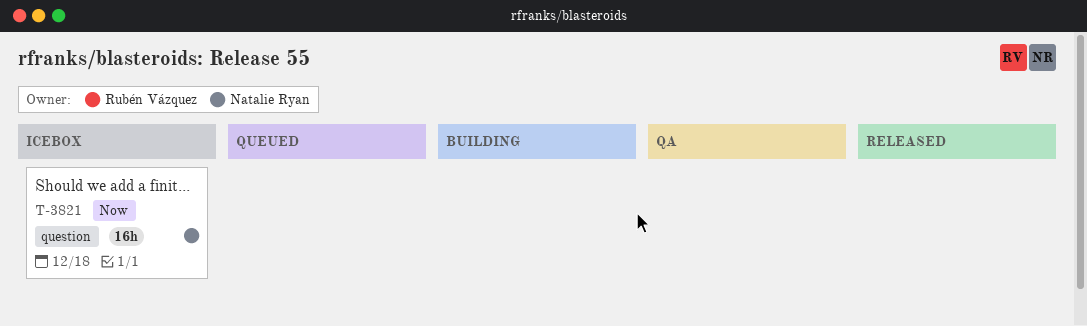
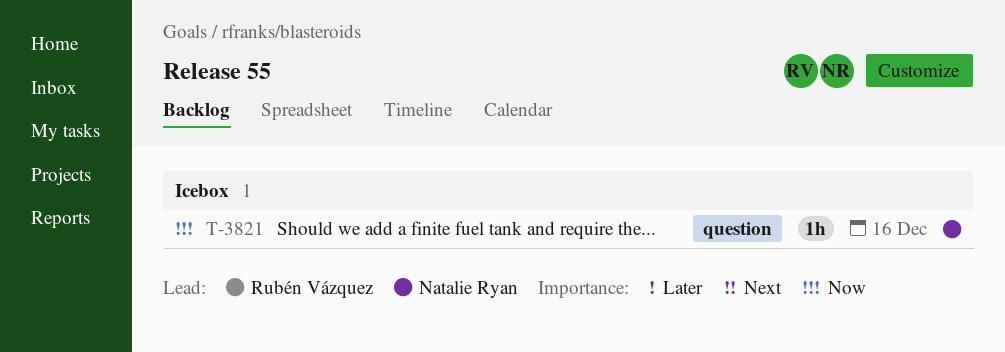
T-3821, estimate: 16h -> 1h
T-3821, due: Dec 18 -> Dec 16

